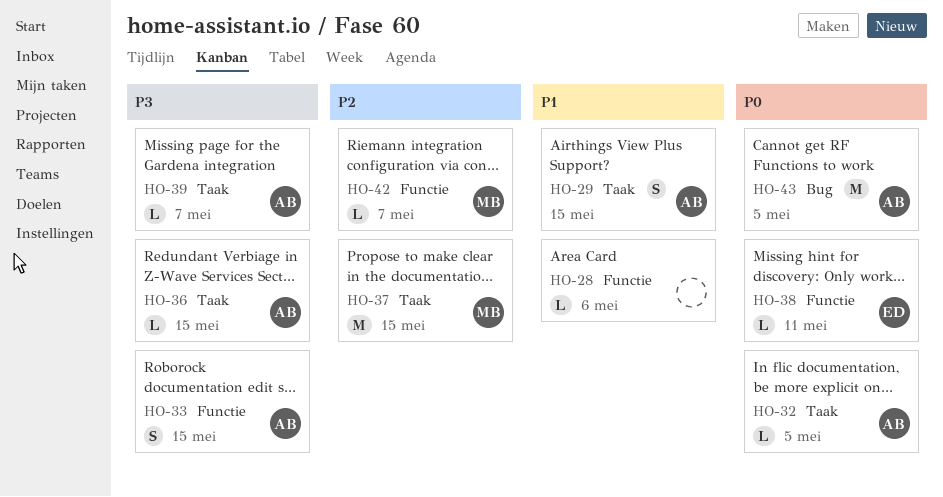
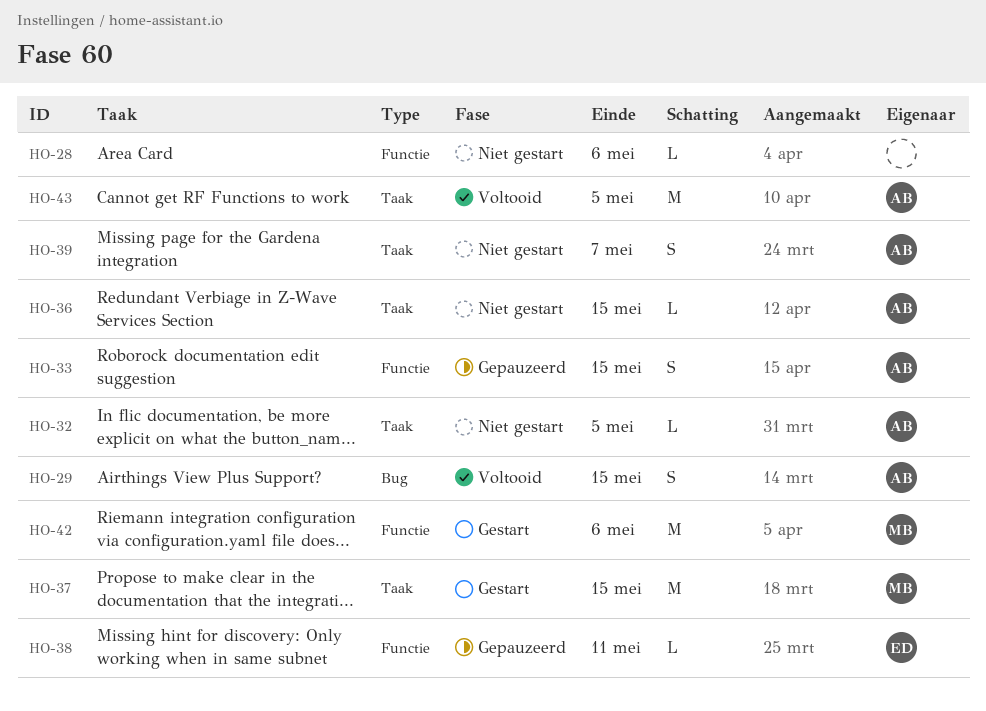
HO-29, label: Taak -> Bug
HO-39, estimate: L -> S
HO-42, estimate: L -> M
HO-42, due: May 7 -> May 6
HO-43, label: Bug -> Taak

